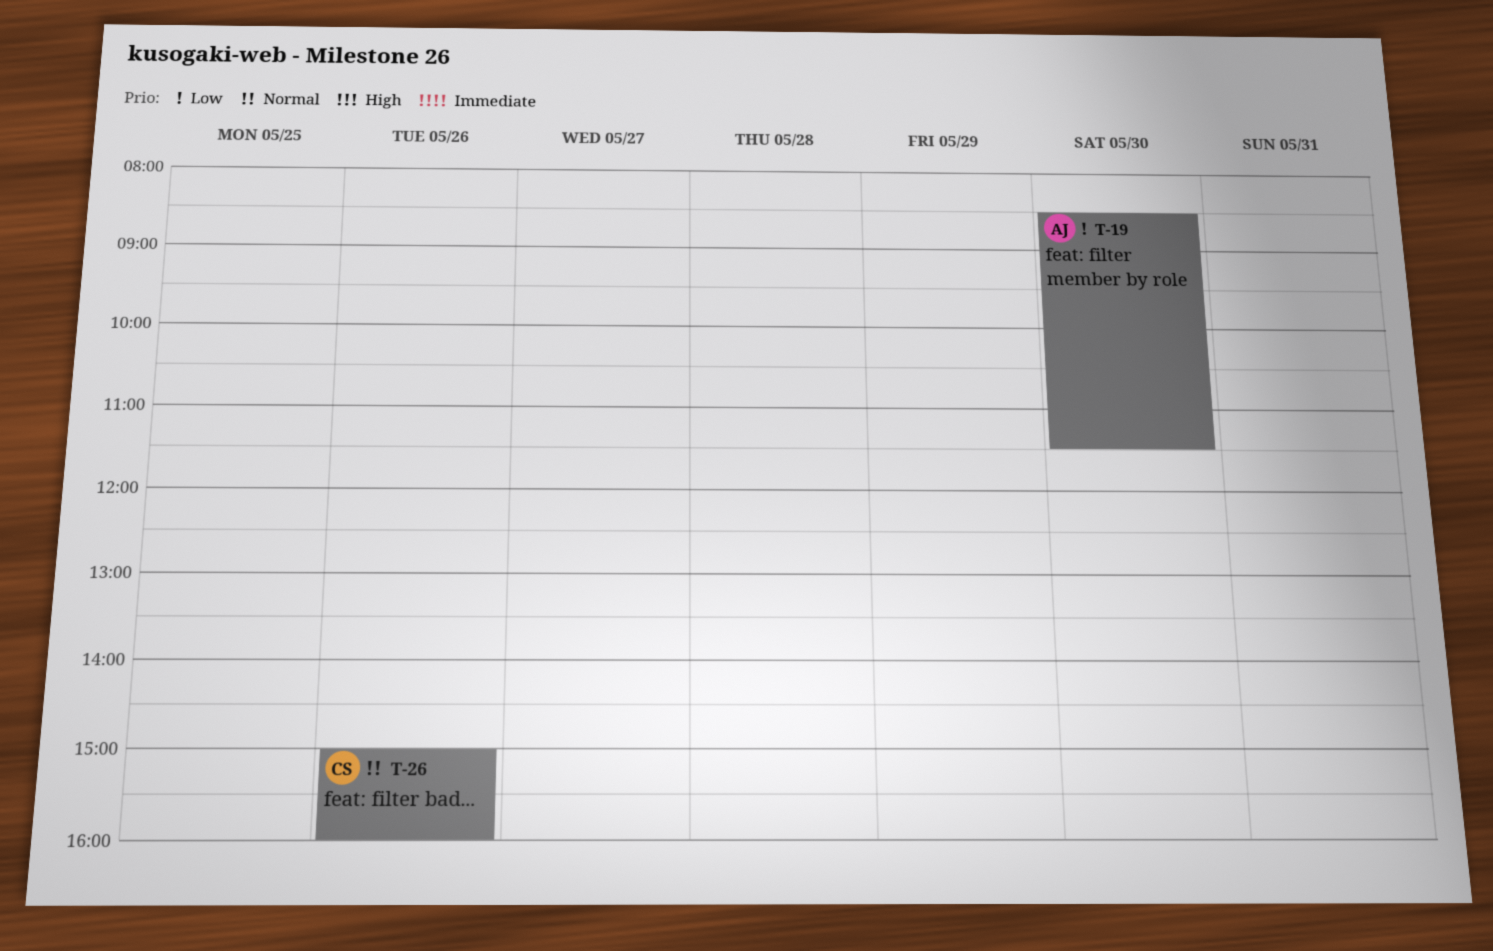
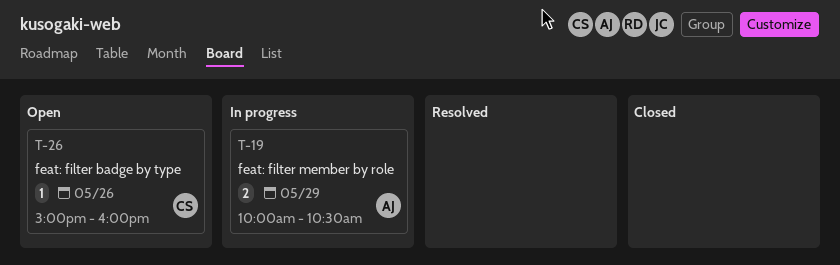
T-19, day: May 30 -> May 29
T-19, begins: 08:30 -> 10:00
T-19, ends: 11:30 -> 10:30

